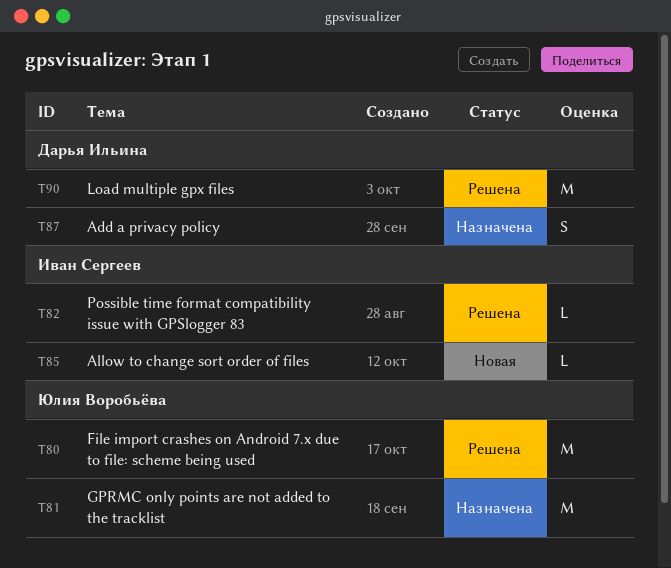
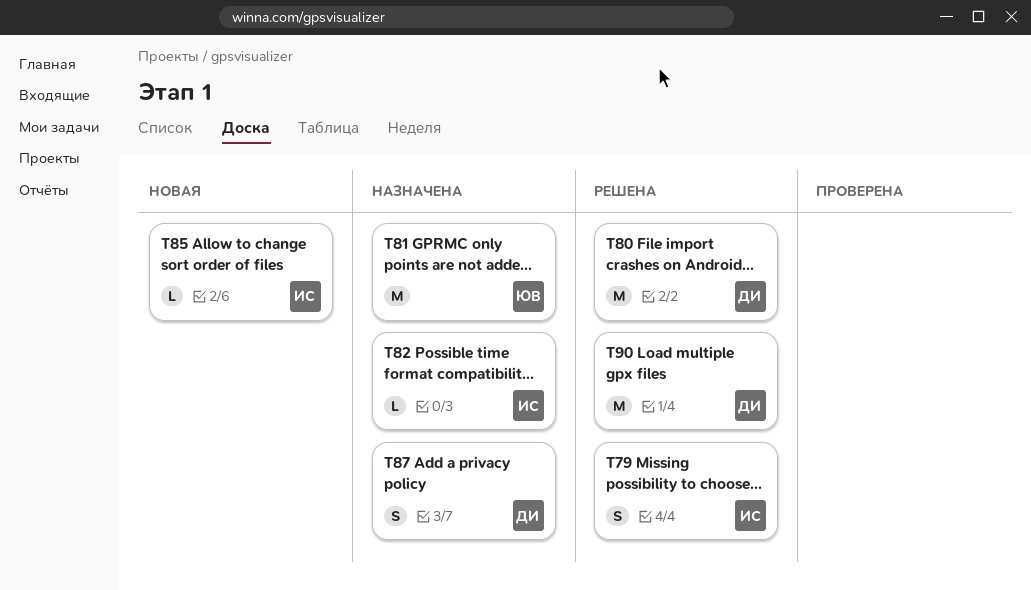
T79: none -> present
T80, owner: Юлия Воробьёва -> Дарья Ильина
T82, status: Решена -> Назначена

